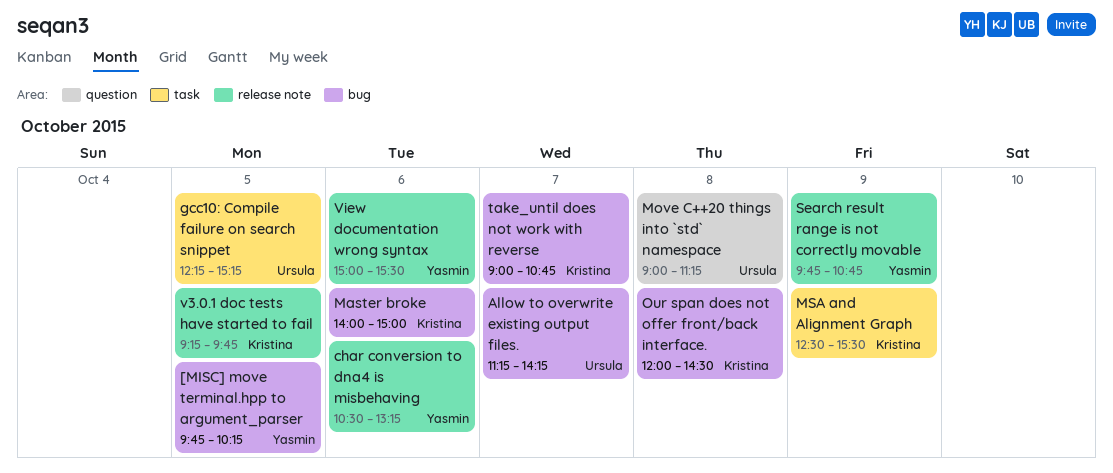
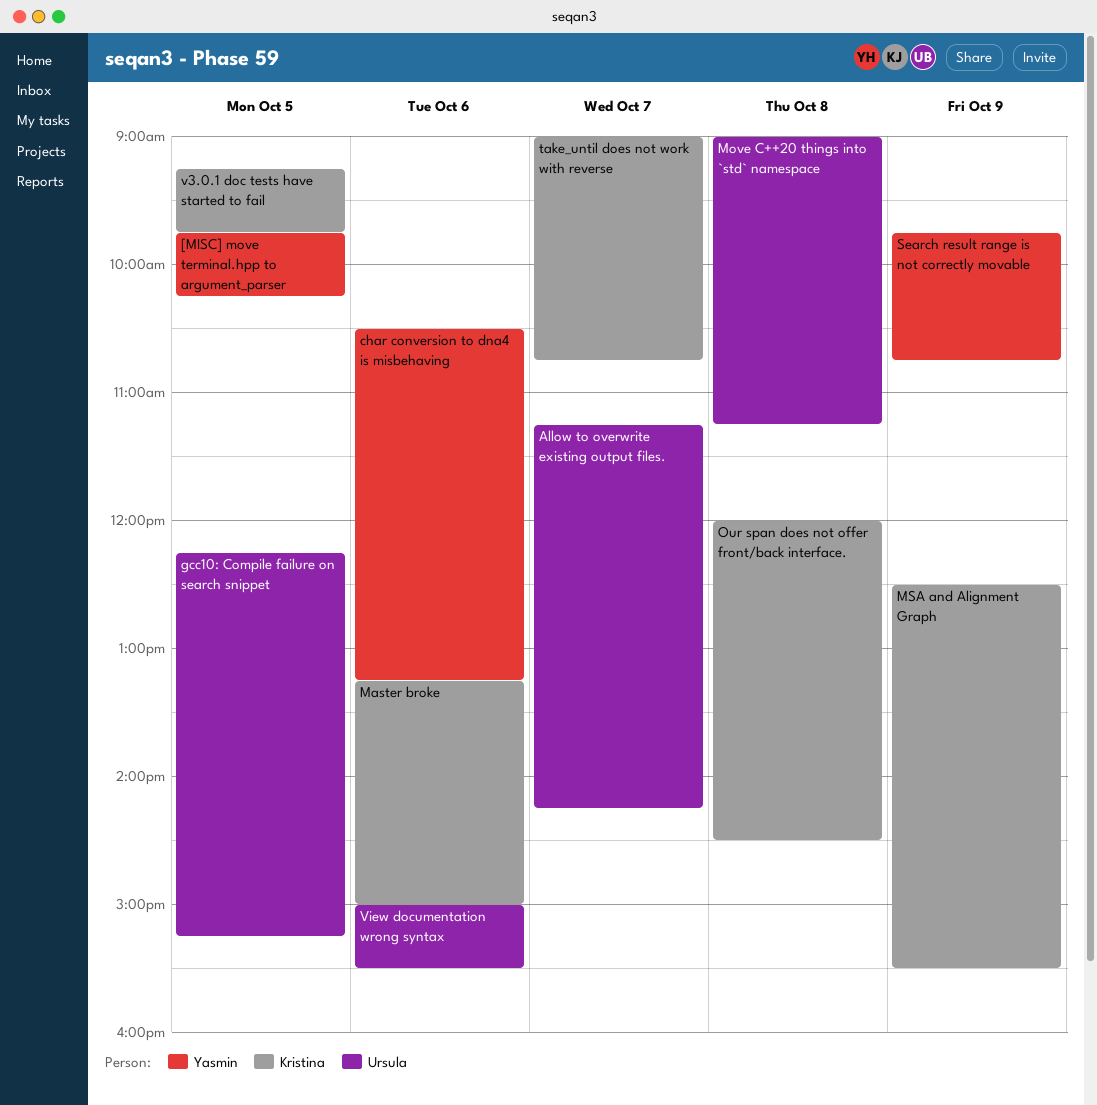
Master broke, begins: 14:00 -> 13:15
View documentation wrong syntax, owner: Yasmin -> Ursula

